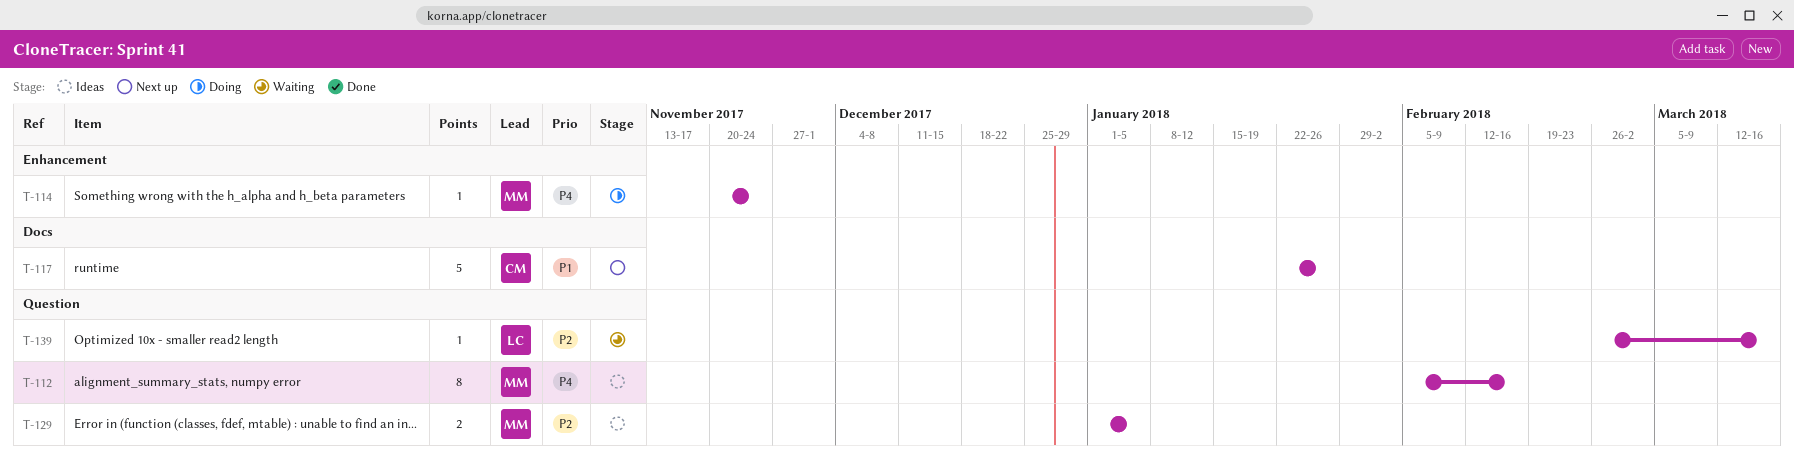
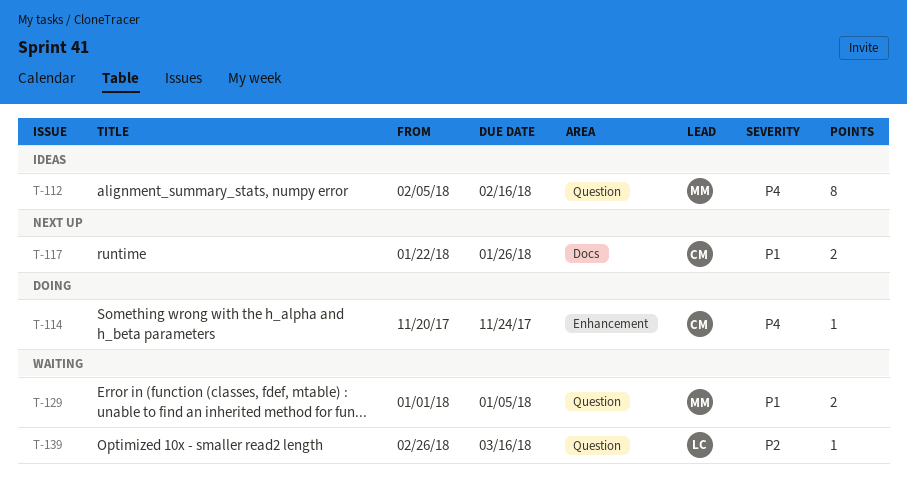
T-114, owner: MM -> CM
T-117, estimate: 5 -> 2
T-129, status: Ideas -> Waiting
T-129, priority: P2 -> P1

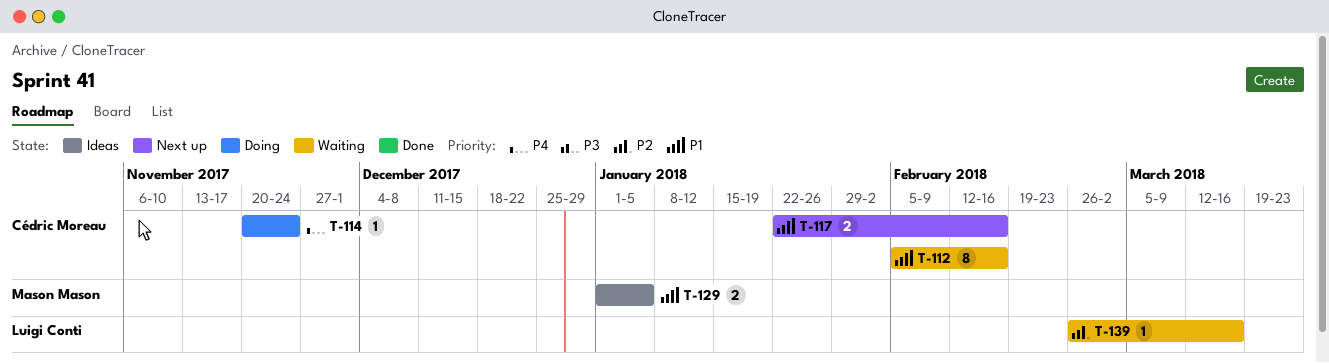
T-112, status: Ideas -> Waiting
T-112, owner: Mason Mason -> Cédric Moreau
T-112, priority: P4 -> P1
T-117, due: Jan 26 -> Feb 16
T-129, status: Waiting -> Ideas

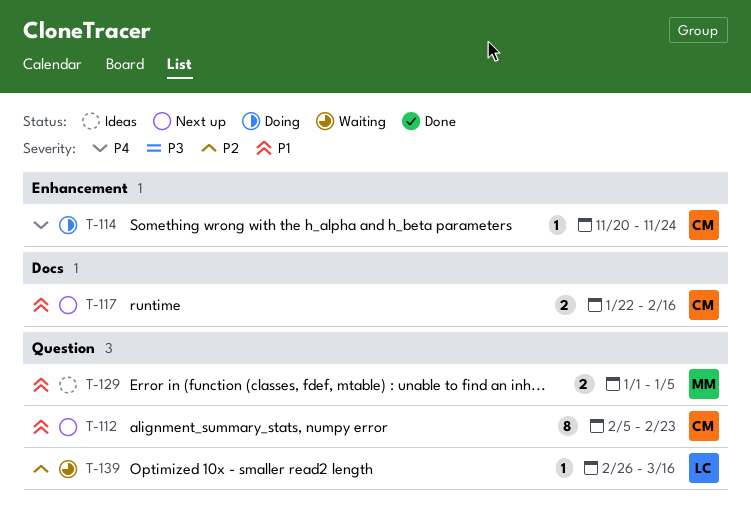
T-112, status: Waiting -> Next up
T-112, due: Feb 16 -> Feb 23

